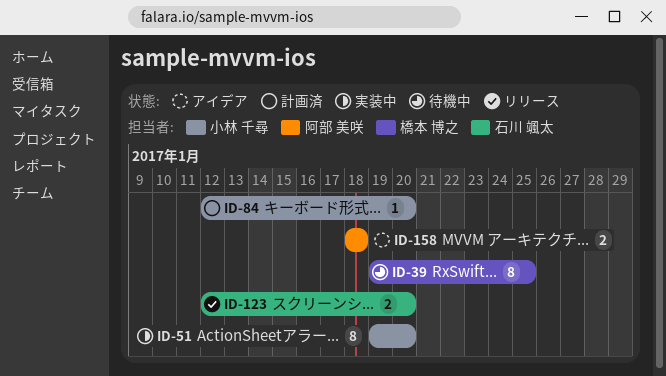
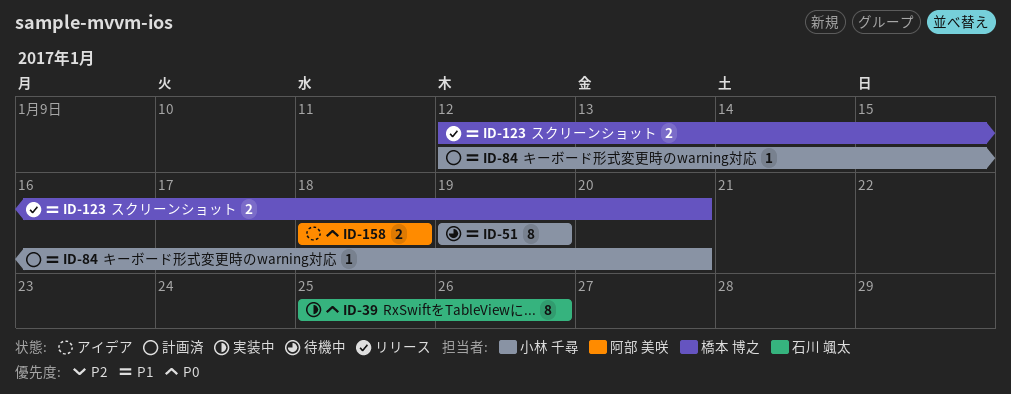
ID-39, status: 待機中 -> 実装中
ID-39, owner: 橋本 博之 -> 石川 颯太
ID-39, start: Jan 19 -> Jan 25
ID-39, due: Jan 25 -> Jan 26
ID-51, status: 実装中 -> 待機中
ID-51, due: Jan 20 -> Jan 19
ID-123, owner: 石川 颯太 -> 橋本 博之

